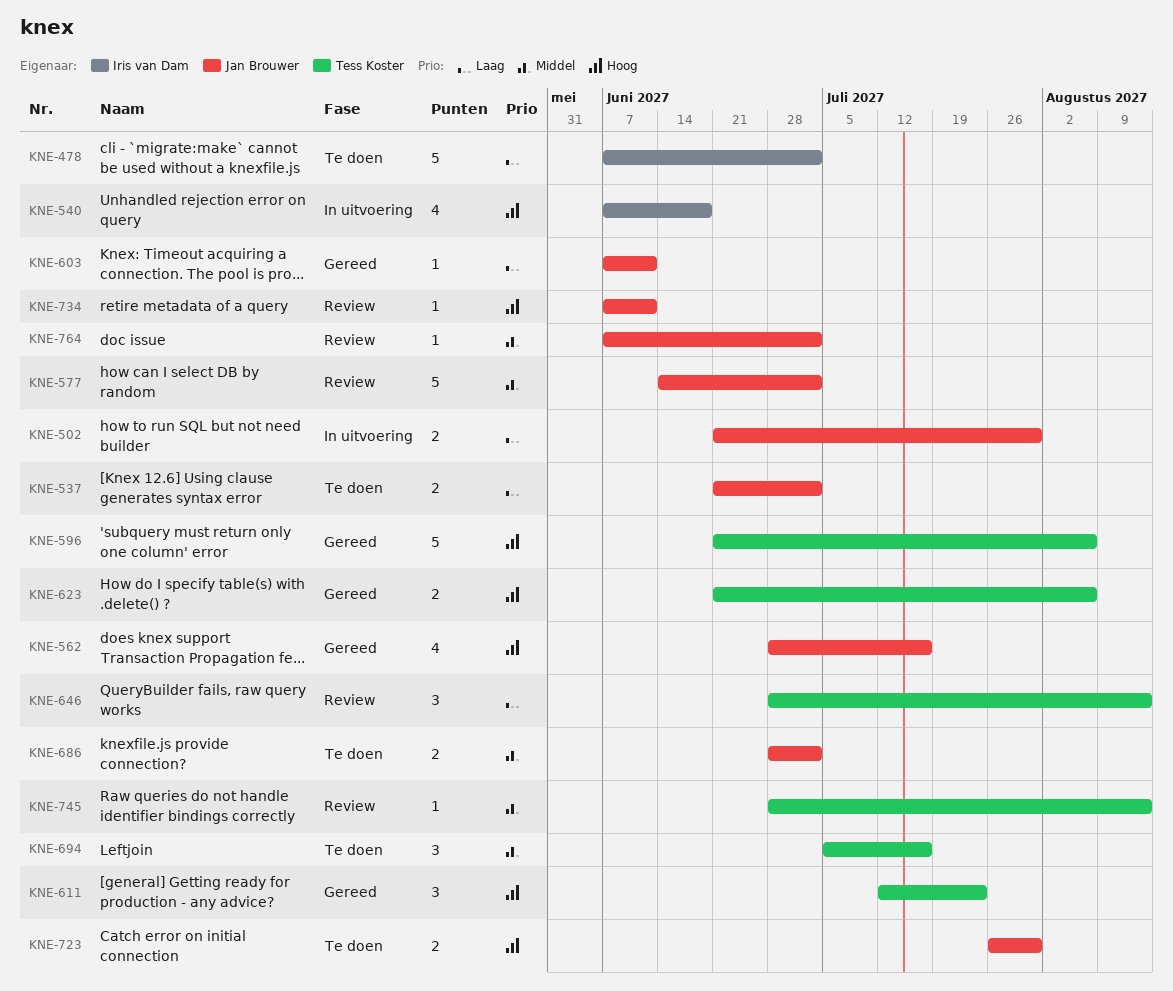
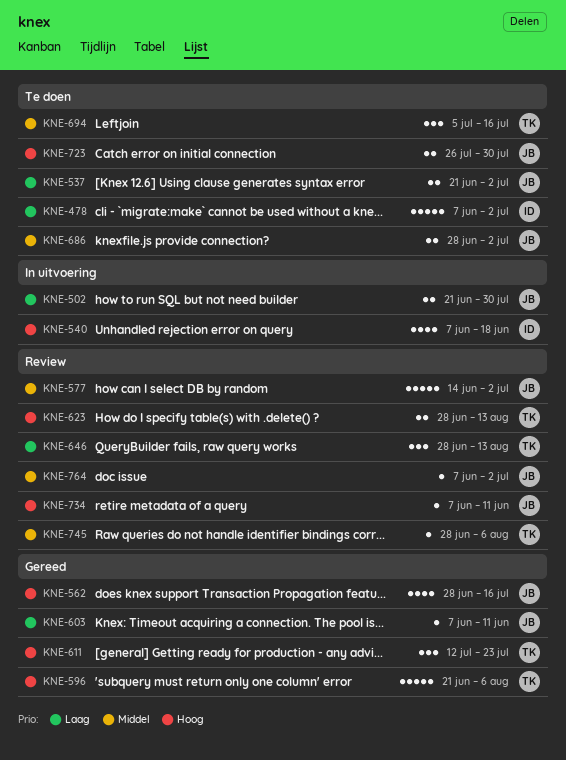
KNE-623, status: Gereed -> Review
KNE-623, start: Jun 21 -> Jun 28
KNE-623, due: Aug 6 -> Aug 13
KNE-745, due: Aug 13 -> Aug 6

